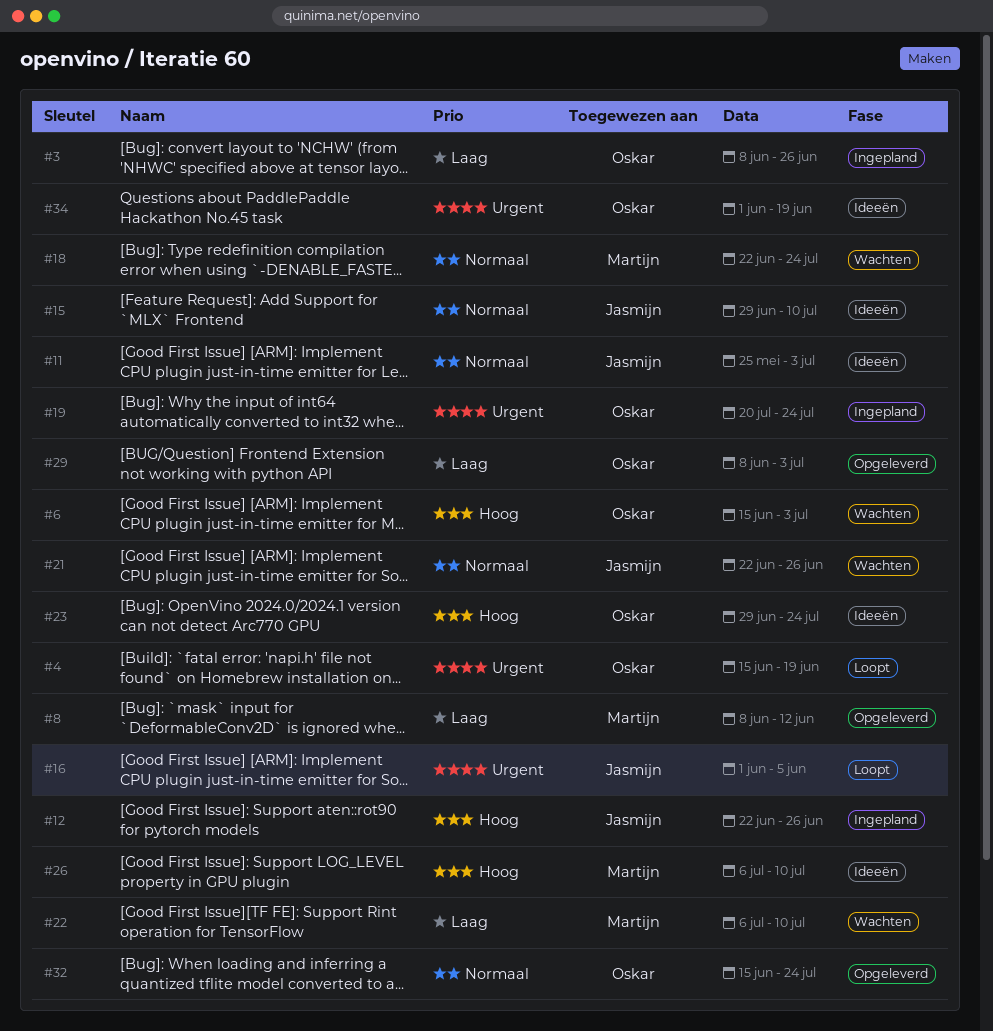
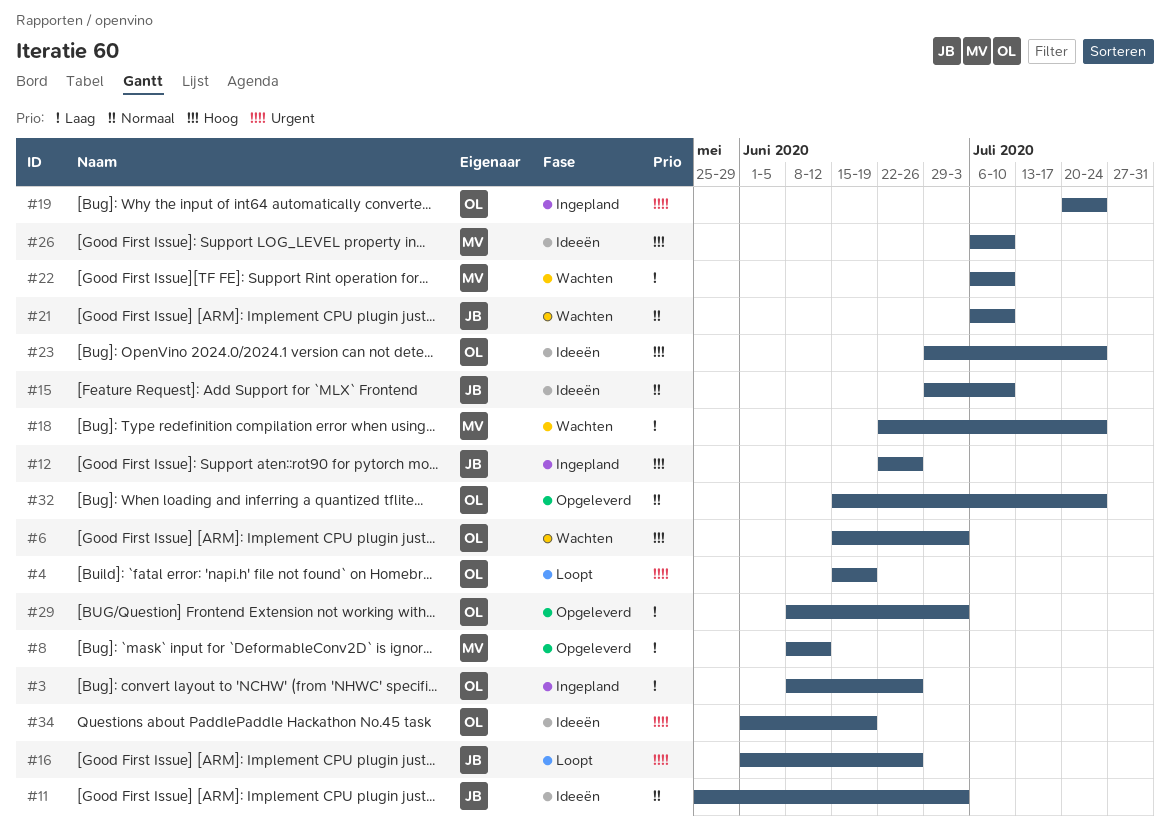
#16, due: Jun 5 -> Jun 26
#18, priority: Normaal -> Laag
#21, start: Jun 22 -> Jul 6
#21, due: Jun 26 -> Jul 10

